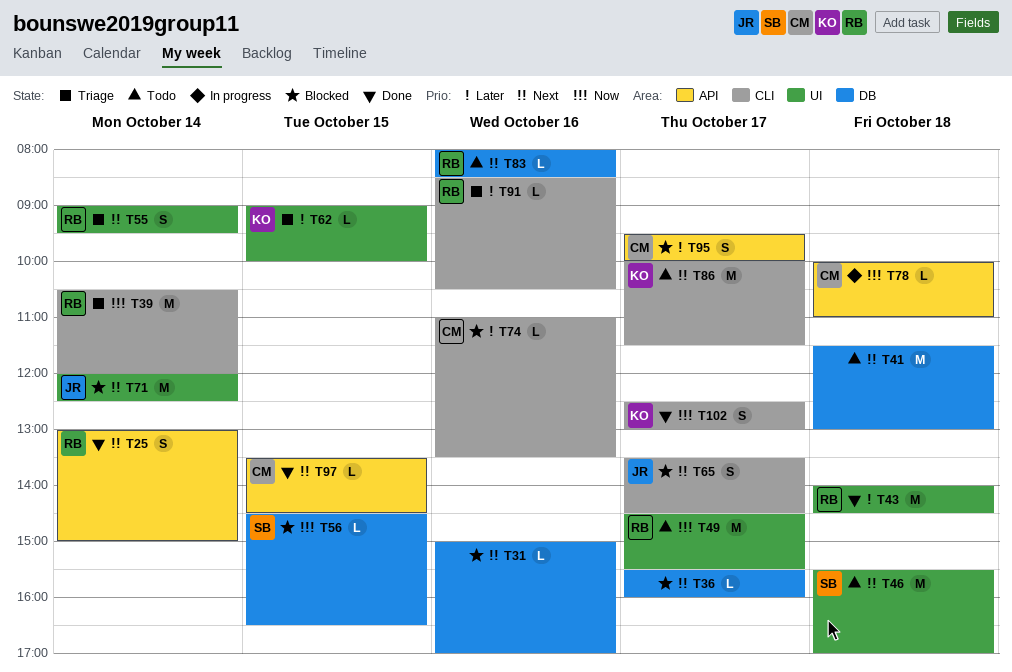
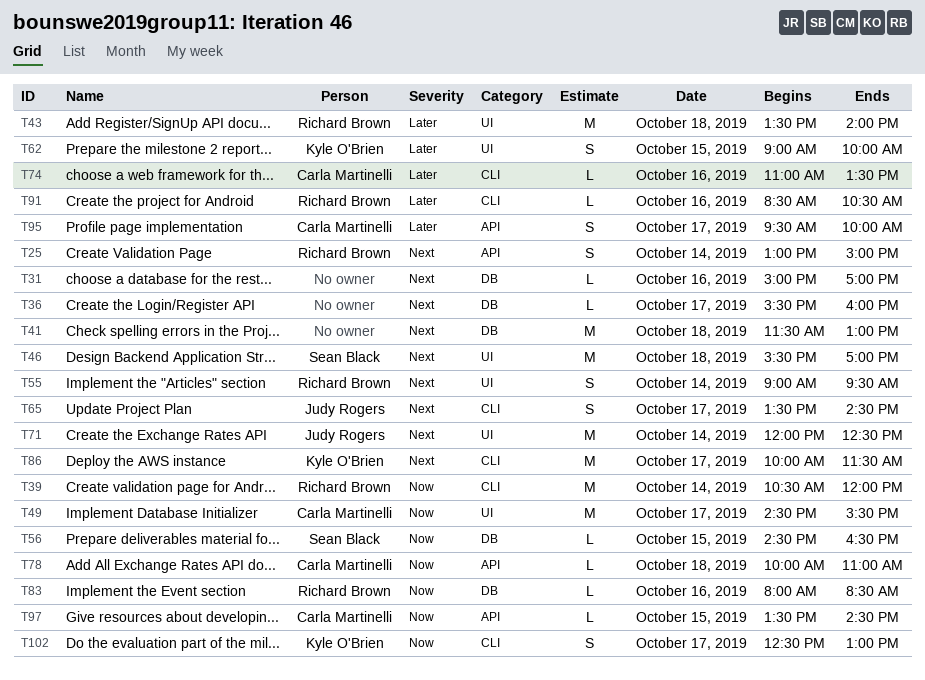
T43, begins: 14:00 -> 13:30
T43, ends: 14:30 -> 14:00
T49, owner: Richard Brown -> Carla Martinelli
T62, estimate: L -> S
T83, priority: Next -> Now
T97, priority: Next -> Now

